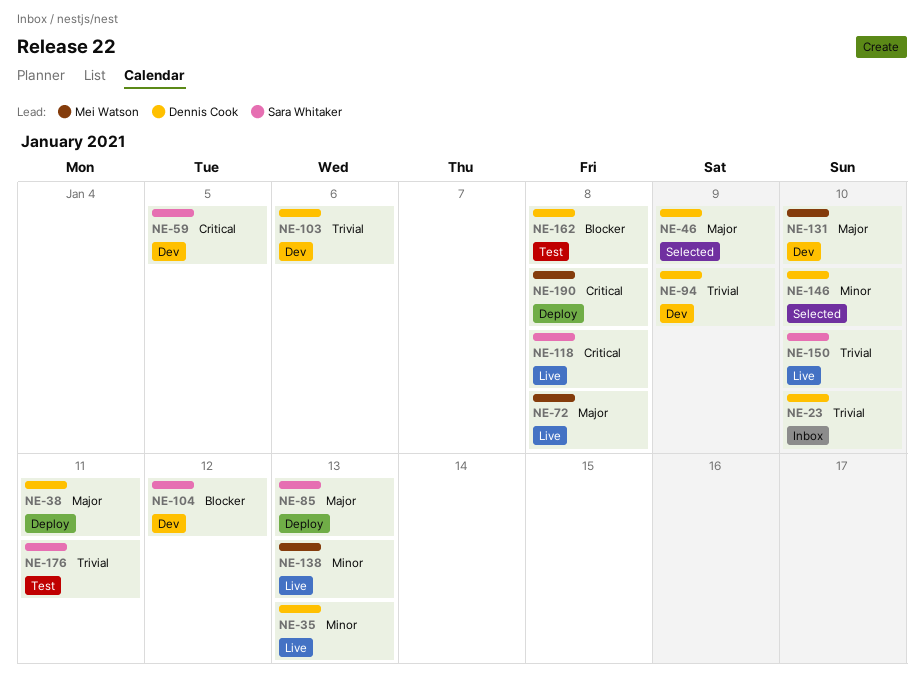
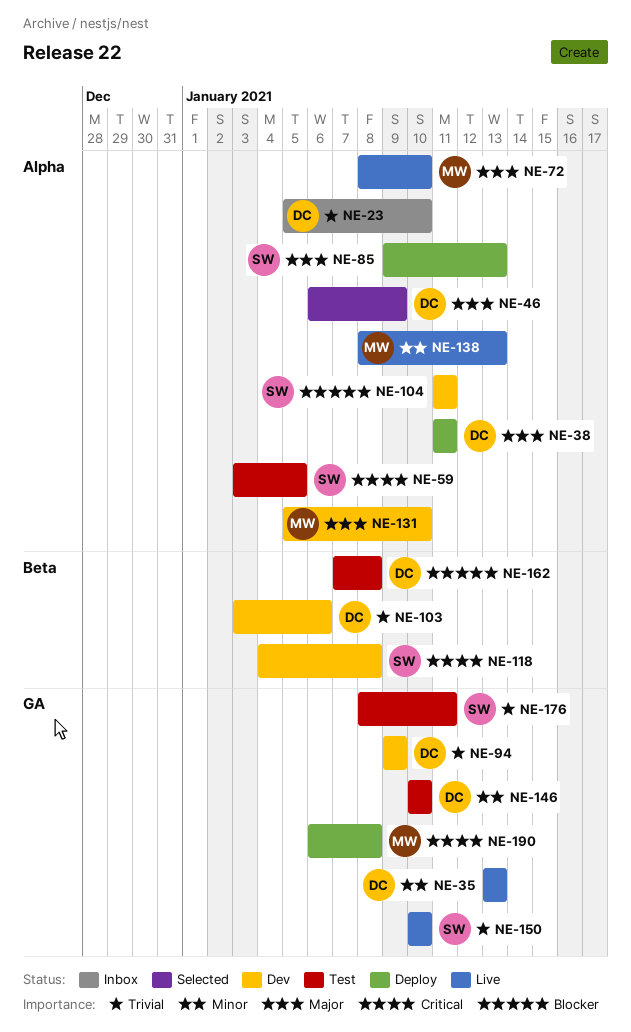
NE-59, status: Dev -> Test
NE-72, due: Jan 8 -> Jan 10
NE-104, due: Jan 12 -> Jan 11
NE-118, status: Live -> Dev
NE-146, status: Selected -> Test

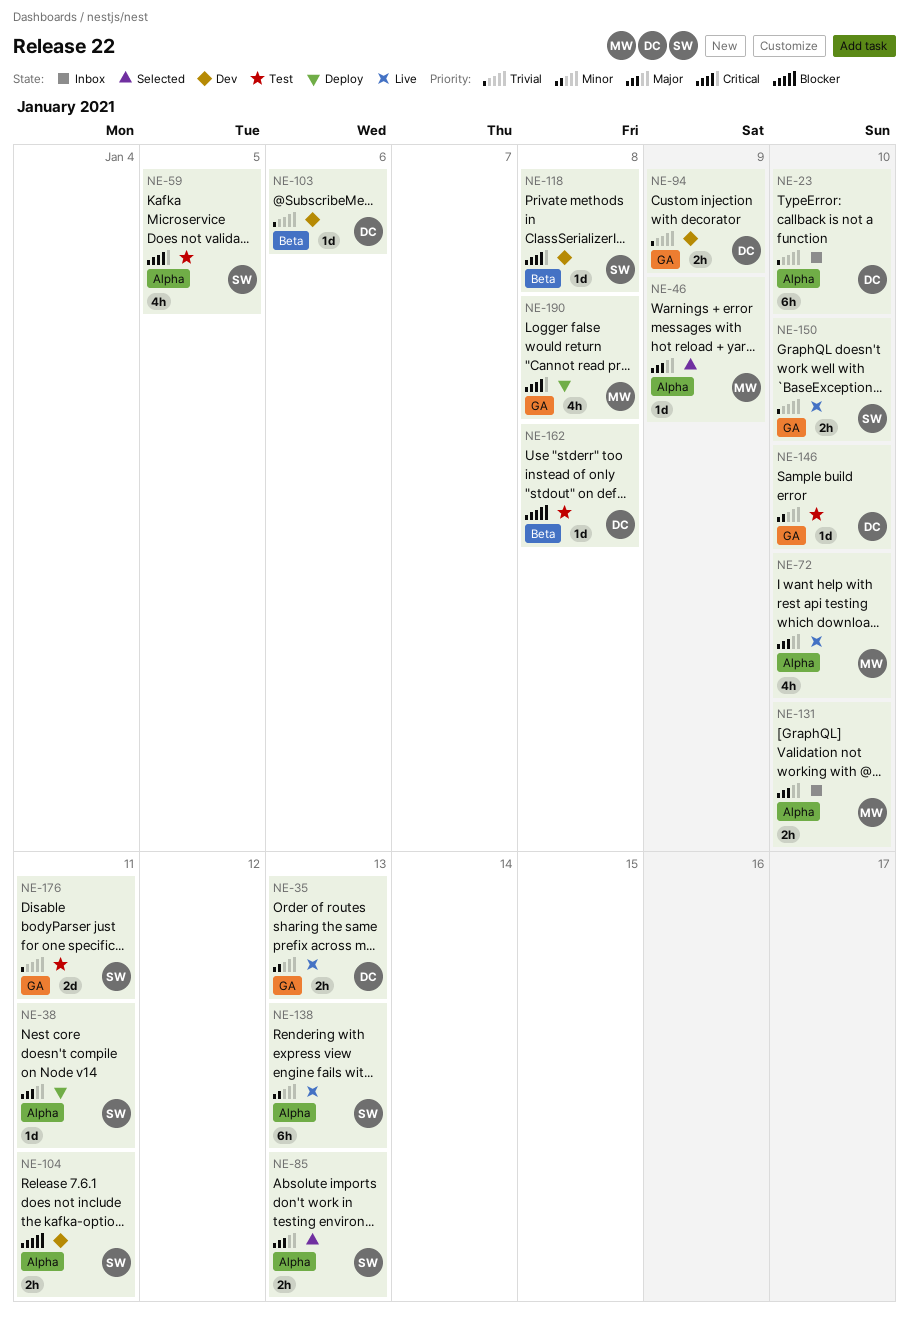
NE-38, owner: DC -> SW
NE-46, owner: DC -> MW
NE-85, status: Deploy -> Selected
NE-131, status: Dev -> Inbox
NE-138, owner: MW -> SW

